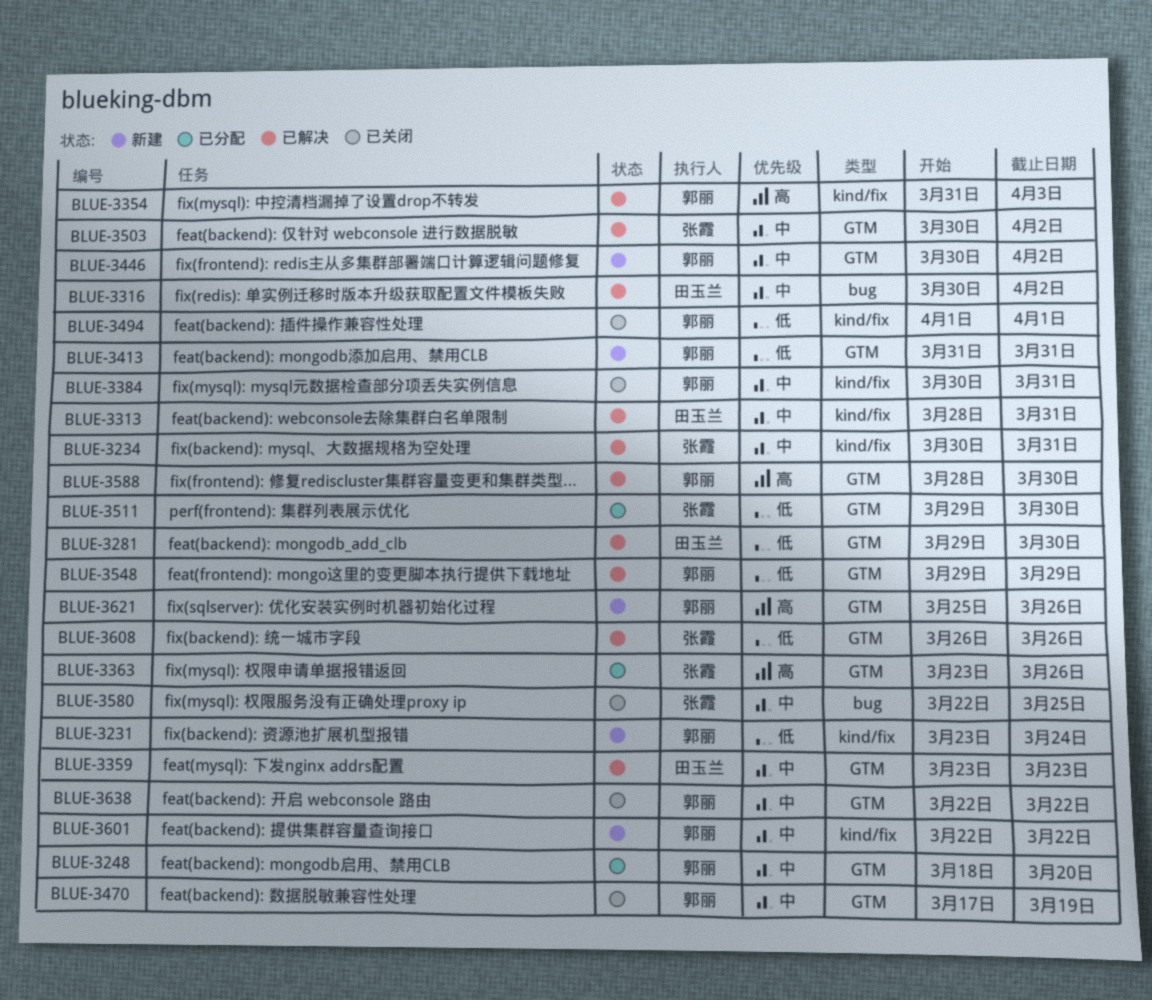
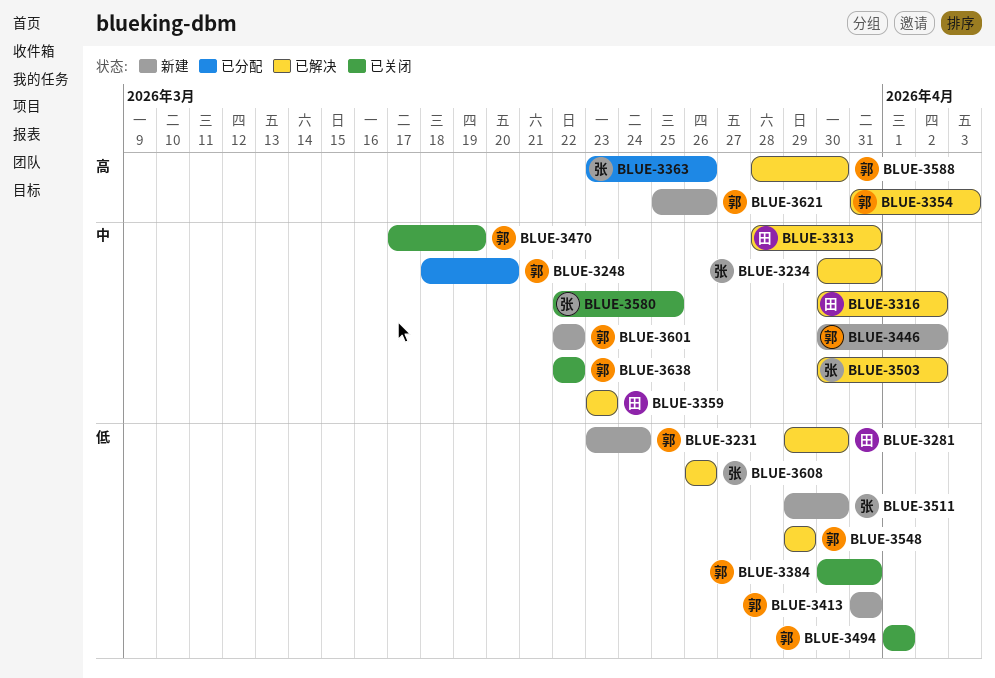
BLUE-3384, priority: 中 -> 低
BLUE-3511, status: 已分配 -> 新建

